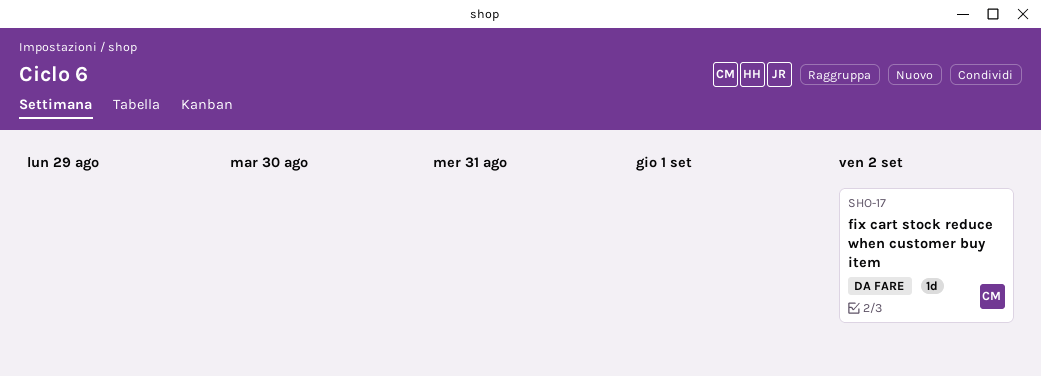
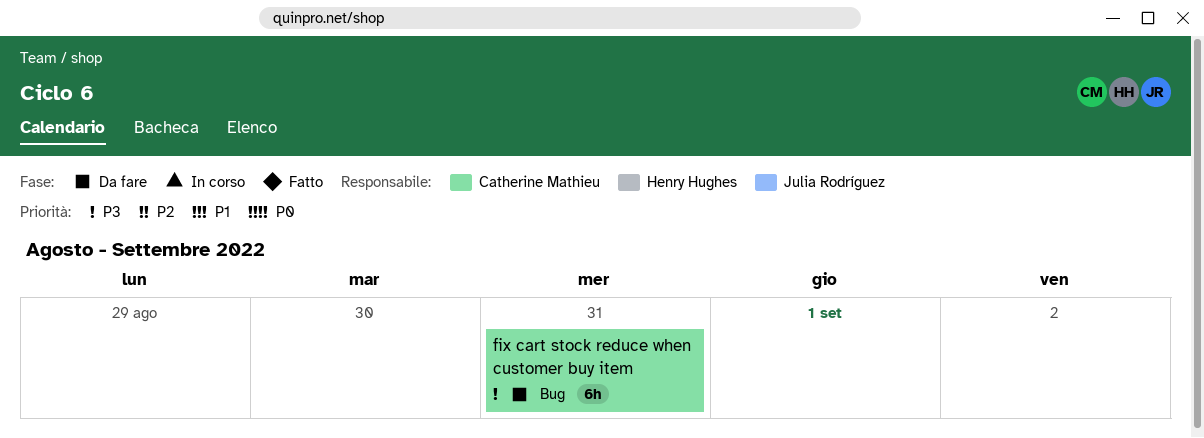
fix cart stock reduce when customer buy item, estimate: 1d -> 6h
fix cart stock reduce when customer buy item, due: Sep 2 -> Aug 31

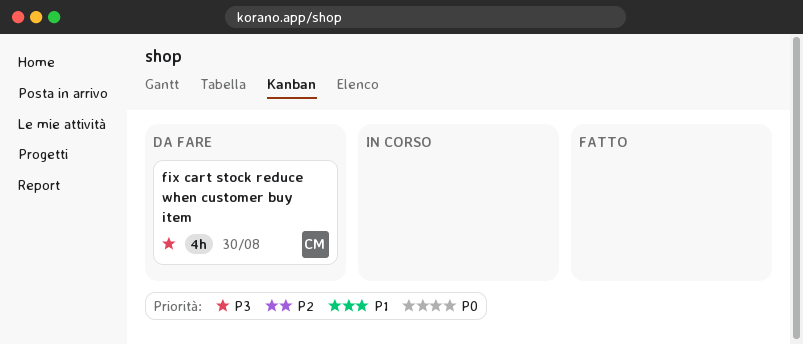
fix cart stock reduce when customer buy item, estimate: 6h -> 4h
fix cart stock reduce when customer buy item, due: Aug 31 -> Aug 30

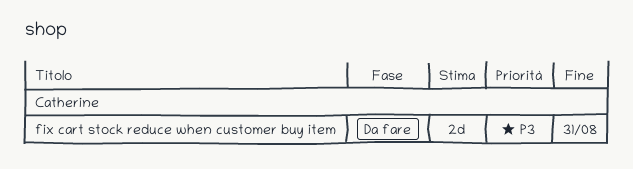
fix cart stock reduce when customer buy item, estimate: 4h -> 2d
fix cart stock reduce when customer buy item, due: Aug 30 -> Aug 31

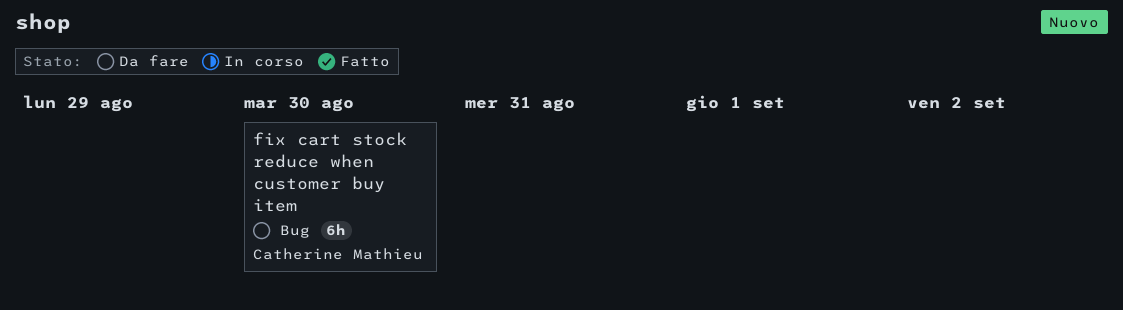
fix cart stock reduce when customer buy item, estimate: 2d -> 6h
fix cart stock reduce when customer buy item, due: Aug 31 -> Aug 30

